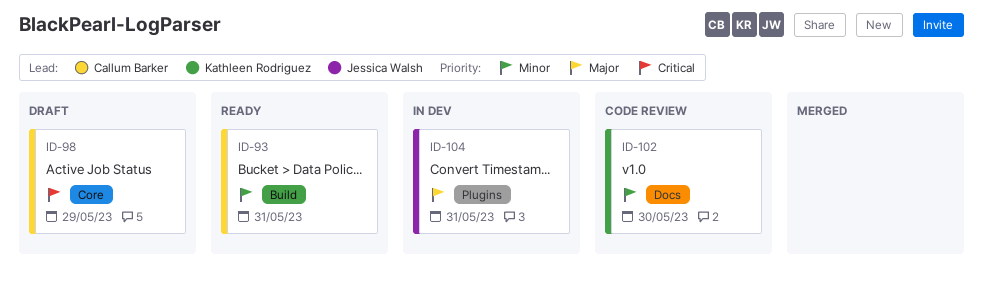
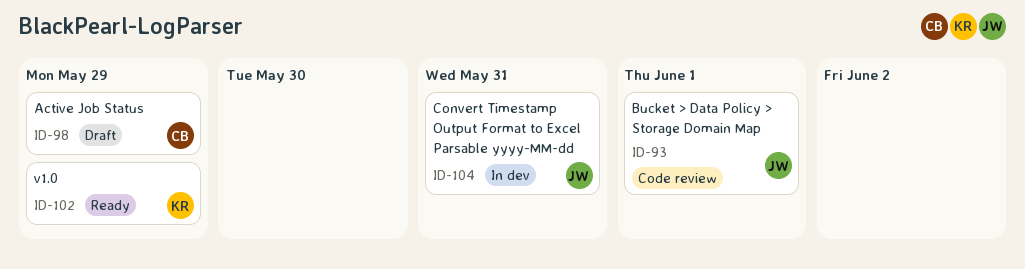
ID-93, status: Ready -> Code review
ID-93, owner: Callum Barker -> Jessica Walsh
ID-93, due: May 31 -> Jun 1
ID-102, status: Code review -> Ready
ID-102, due: May 30 -> May 29

